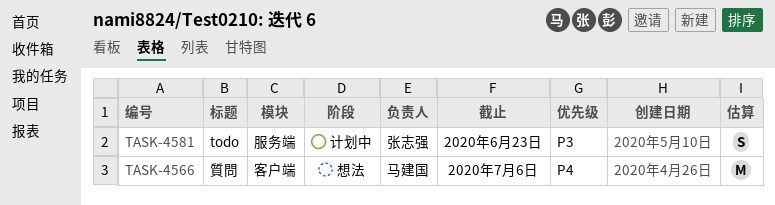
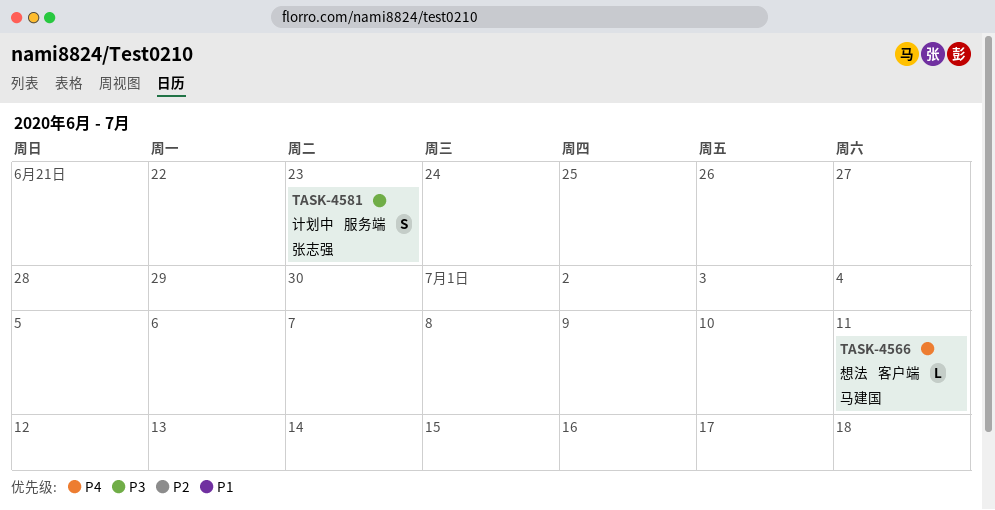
TASK-4566, estimate: M -> L
TASK-4566, due: Jul 6 -> Jul 11

